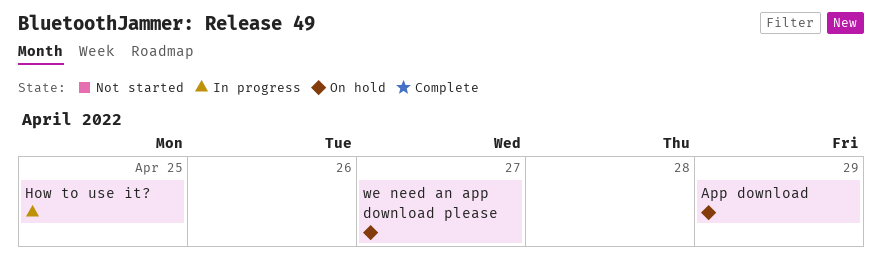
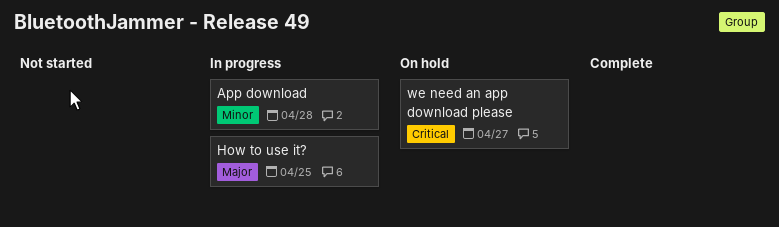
App download, status: On hold -> In progress
App download, due: Apr 29 -> Apr 28

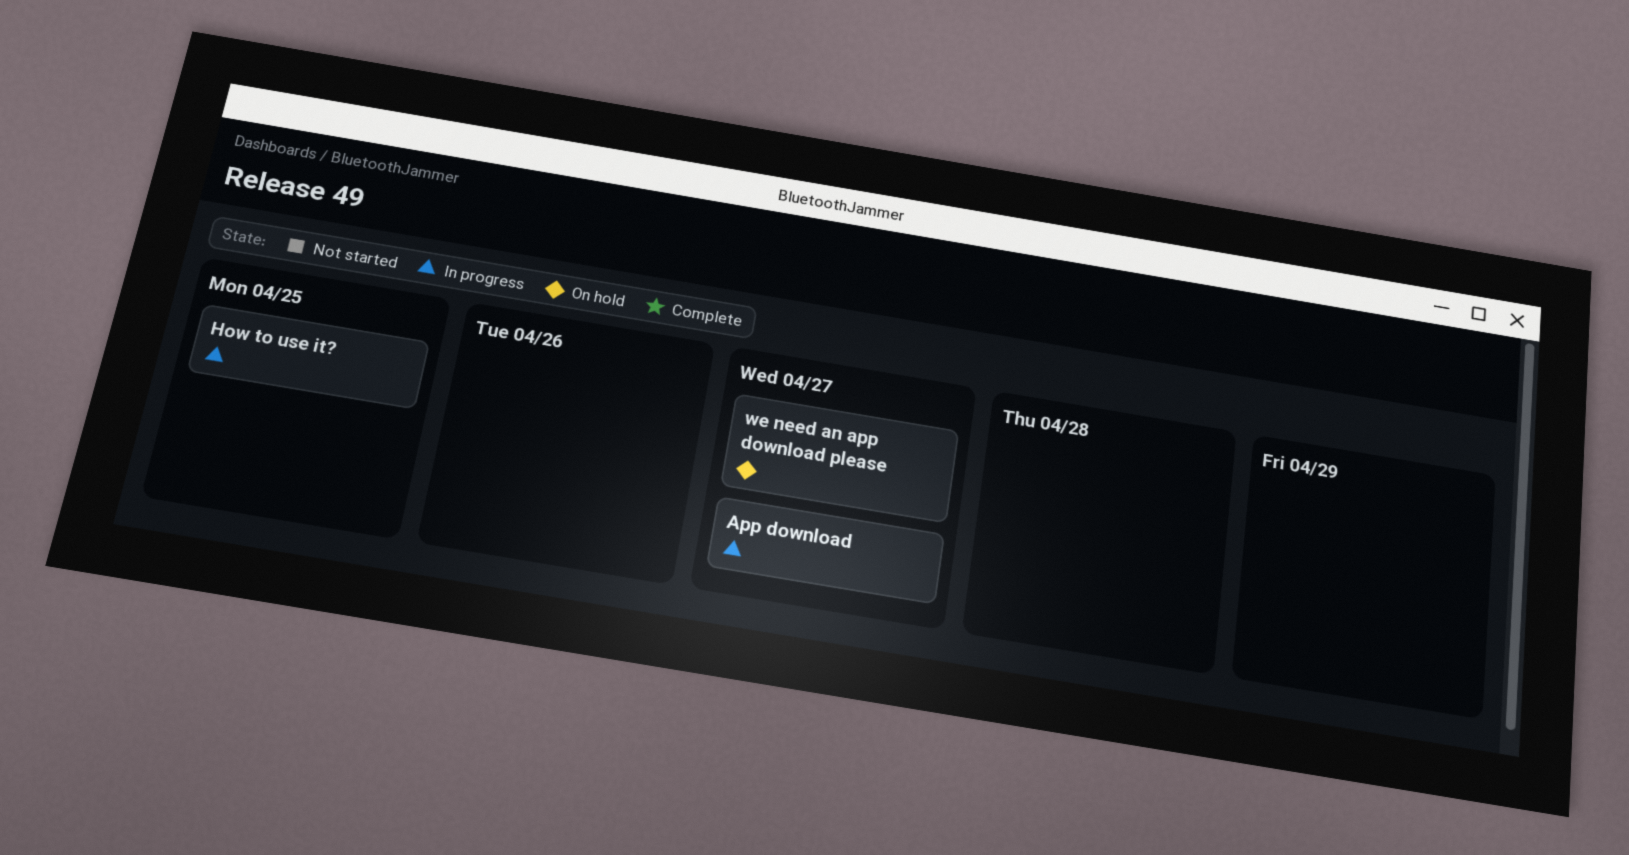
App download, due: Apr 28 -> Apr 27

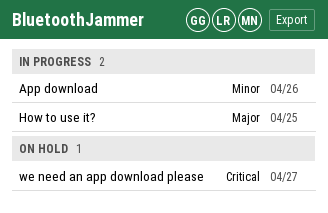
App download, due: Apr 27 -> Apr 26

